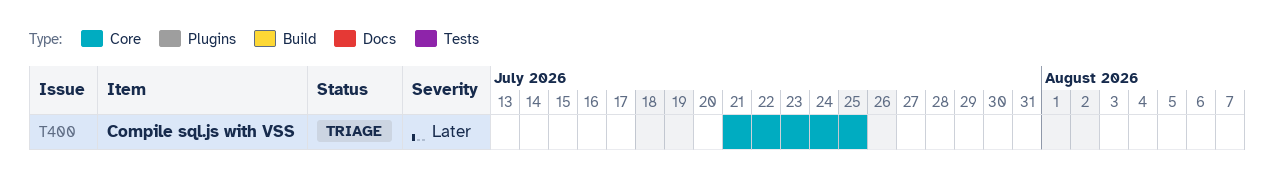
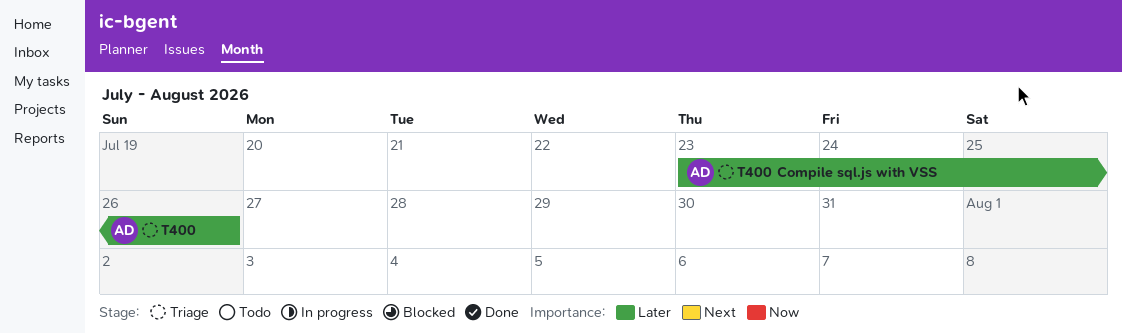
T400, start: Jul 21 -> Jul 23
T400, due: Jul 25 -> Jul 26

